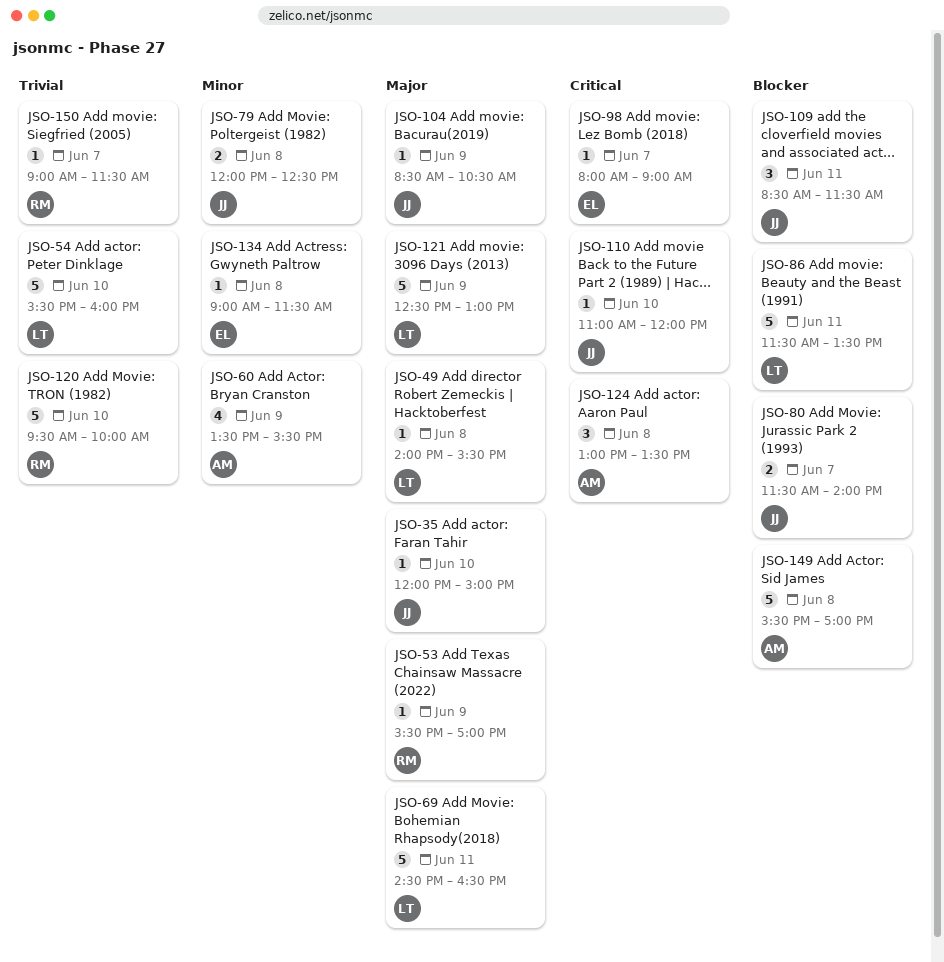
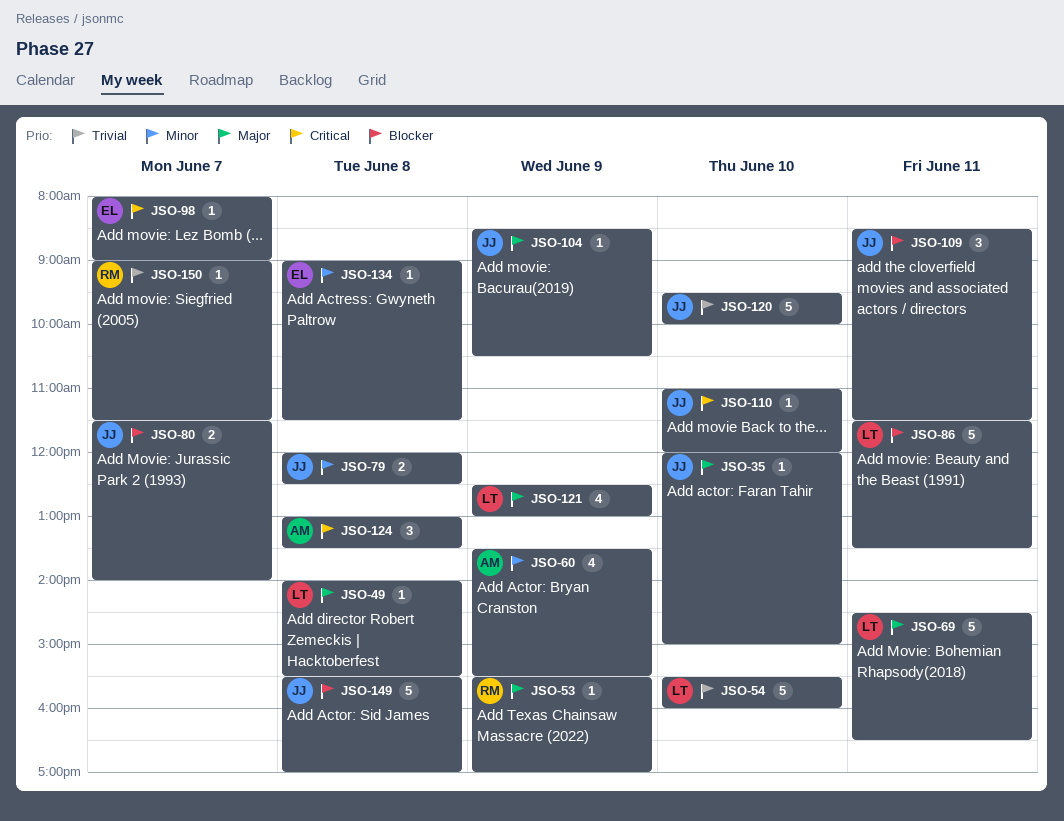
JSO-120, owner: RM -> JJ
JSO-121, estimate: 5 -> 4
JSO-149, owner: AM -> JJ

